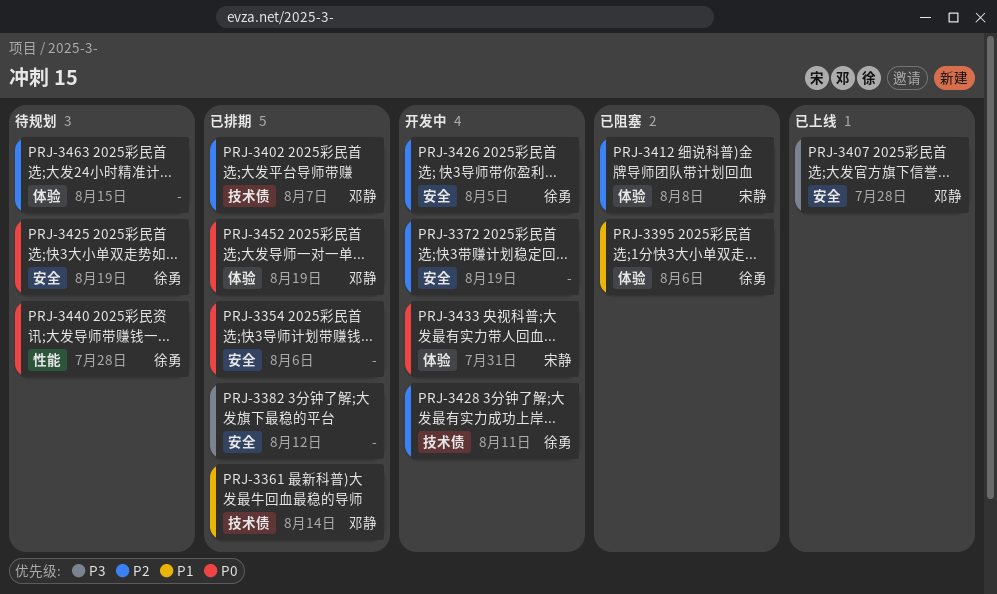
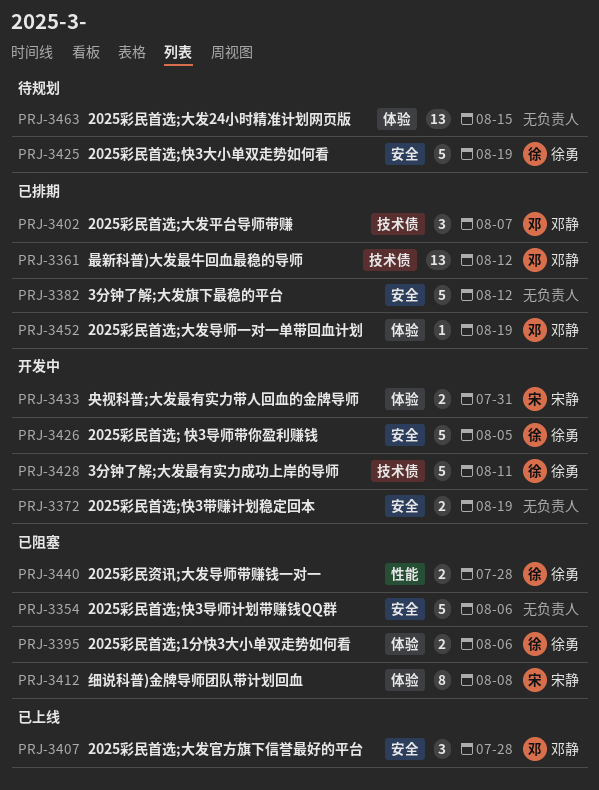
PRJ-3354, status: 已排期 -> 已阻塞
PRJ-3361, due: Aug 14 -> Aug 12
PRJ-3440, status: 待规划 -> 已阻塞

